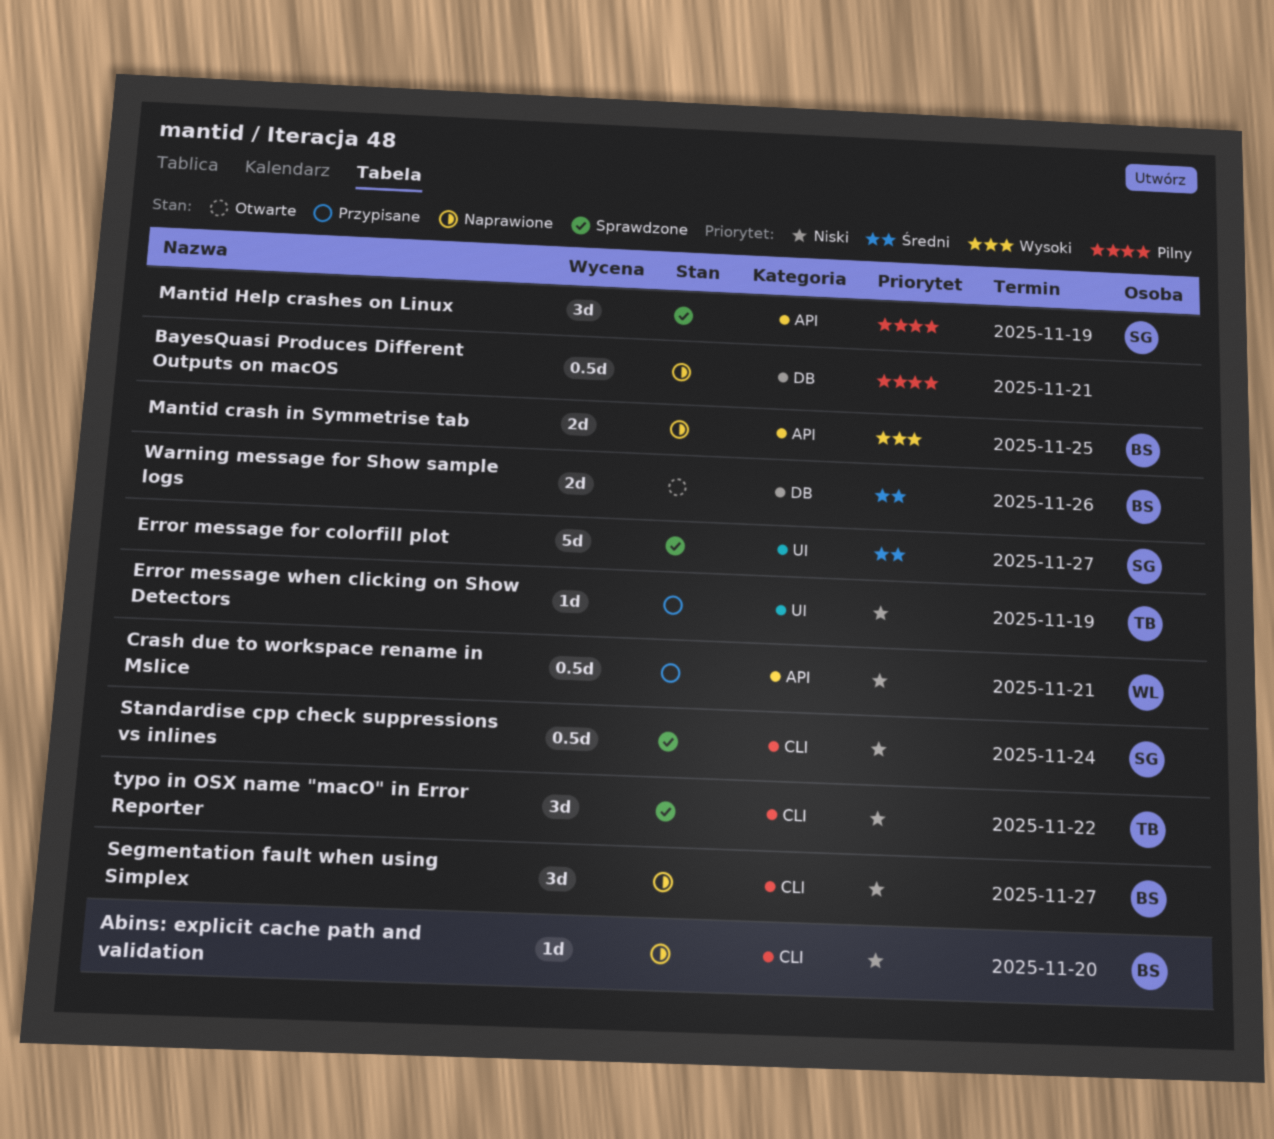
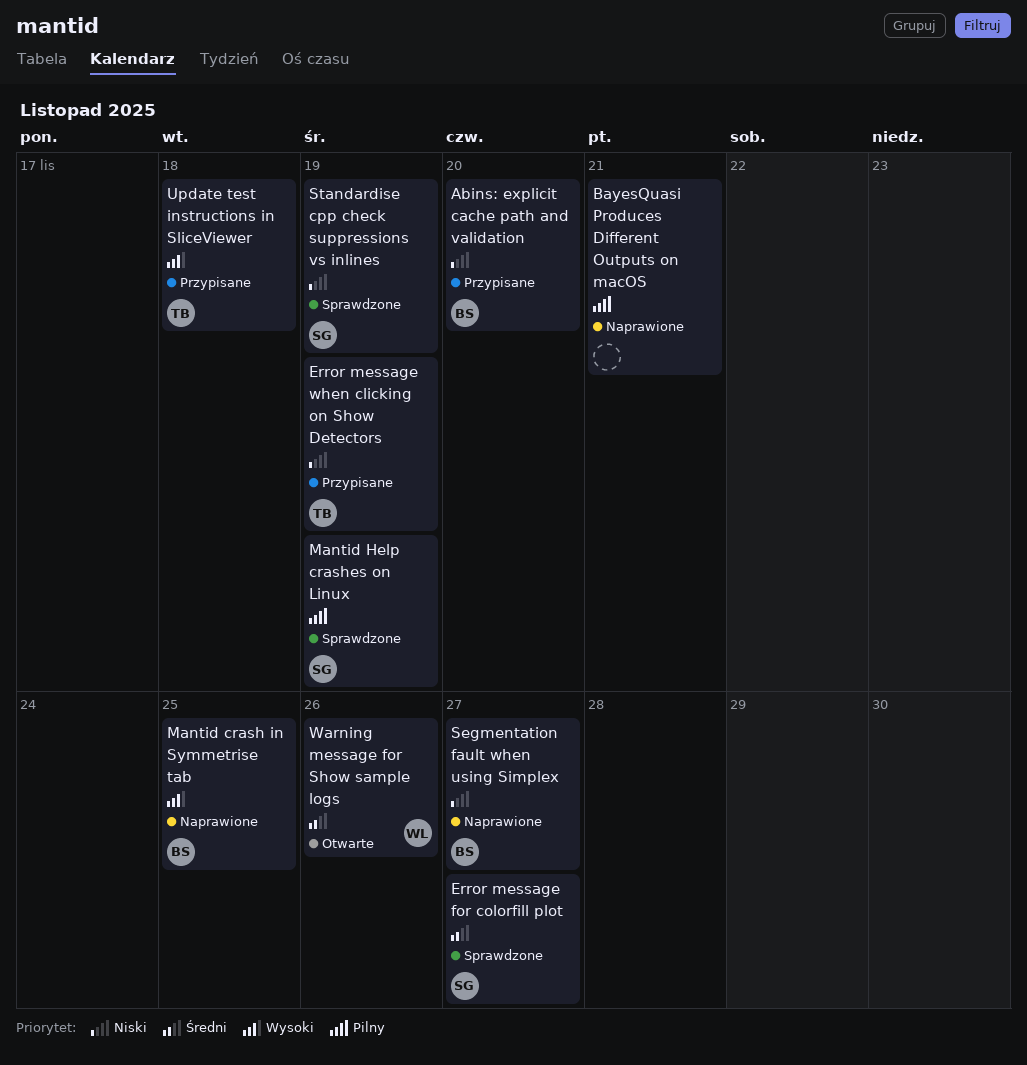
Abins: explicit cache path and validation, status: Naprawione -> Przypisane
Crash due to workspace rename in Mslice: present -> none
Standardise cpp check suppressions vs inlines, due: Nov 24 -> Nov 19
typo in OSX name "macO" in Error Reporter: present -> none
Update test instructions in SliceViewer: none -> present
Warning message for Show sample logs, owner: BS -> WL

